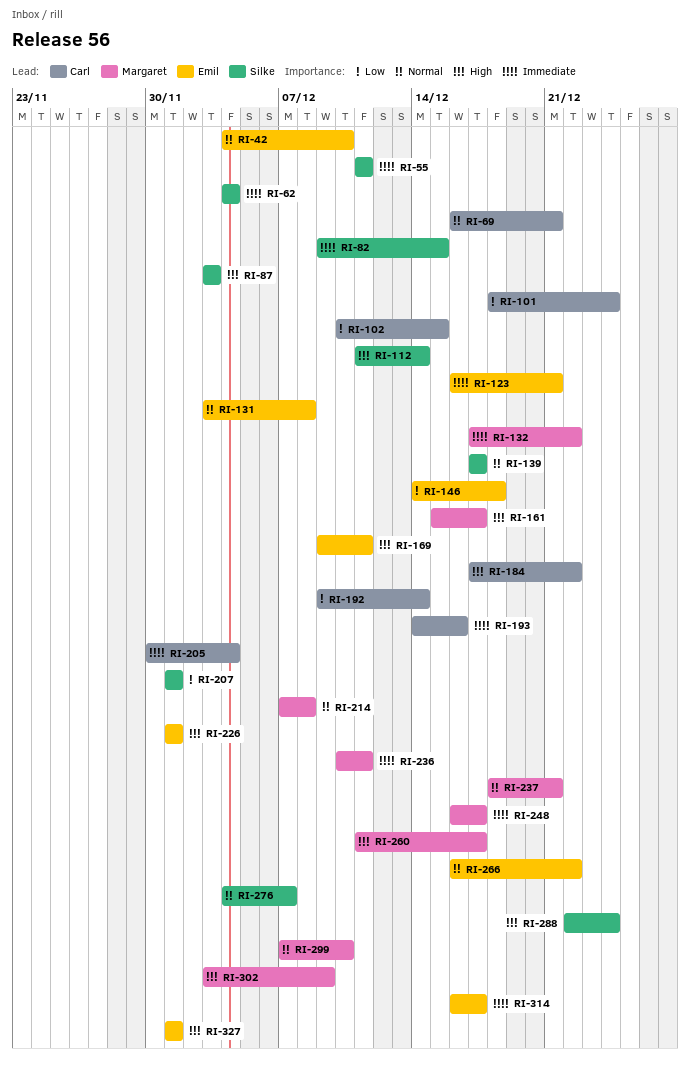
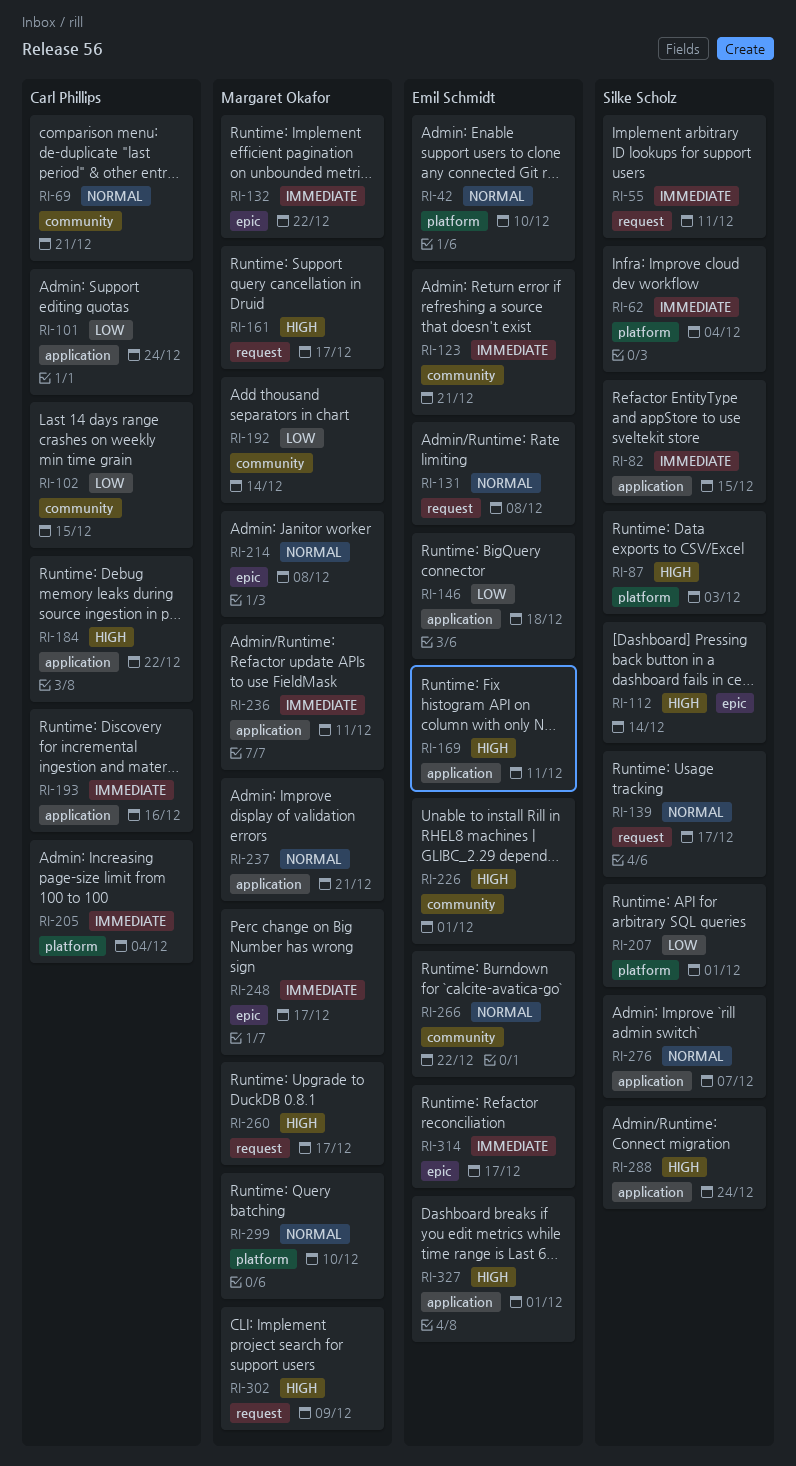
RI-192, owner: Carl Phillips -> Margaret Okafor

